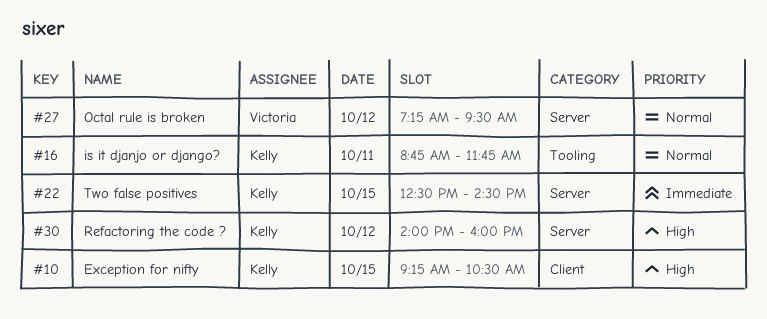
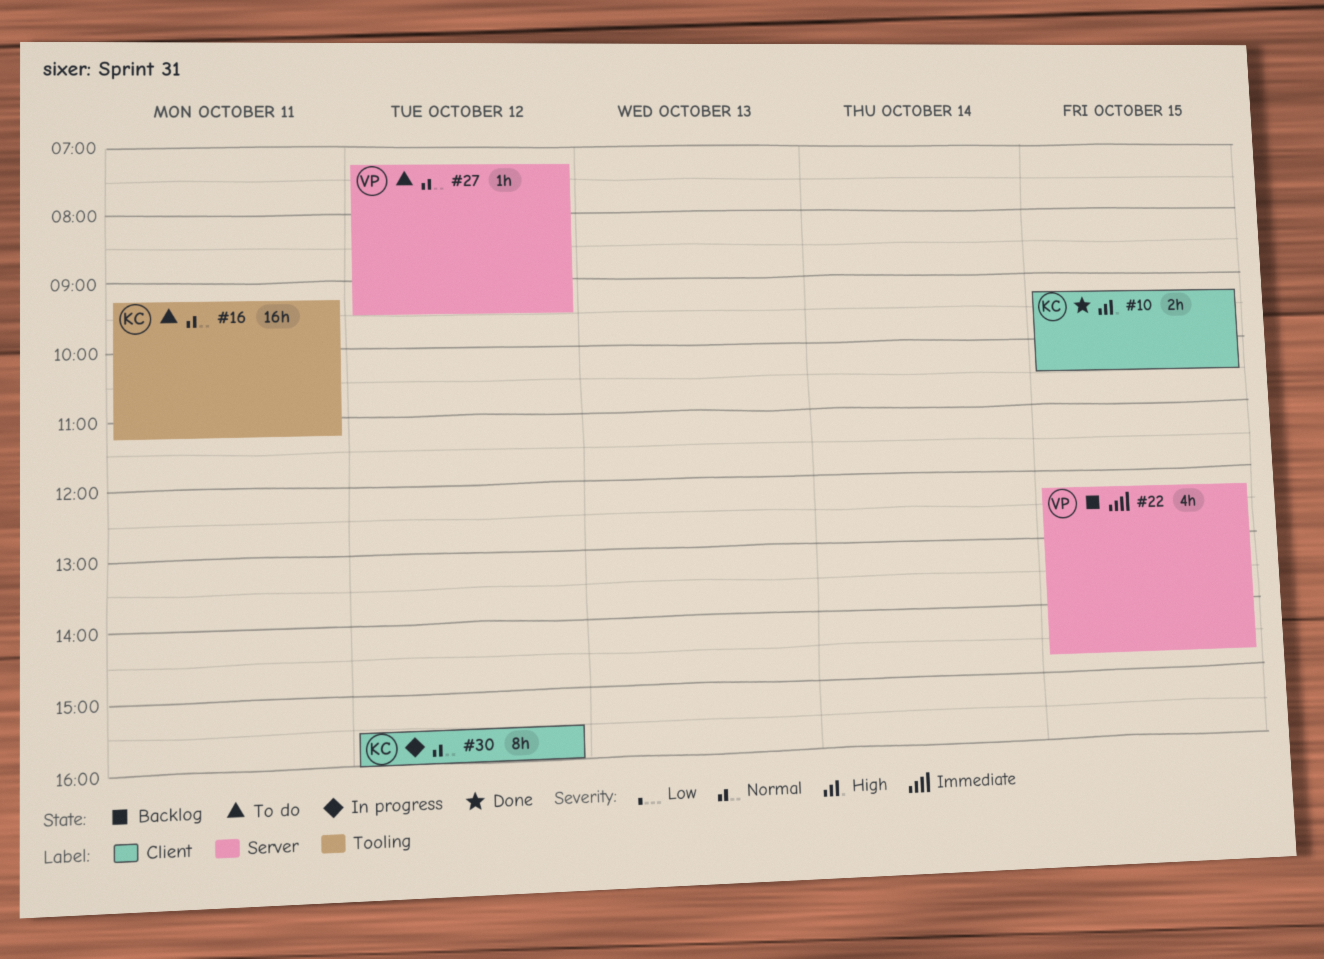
#16, begins: 08:45 -> 09:15
#16, ends: 11:45 -> 11:15
#22, owner: Kelly -> Victoria
#22, begins: 12:30 -> 12:15
#22, ends: 14:30 -> 14:45
#30, priority: High -> Normal
#30, label: Server -> Client
#30, begins: 14:00 -> 15:30

